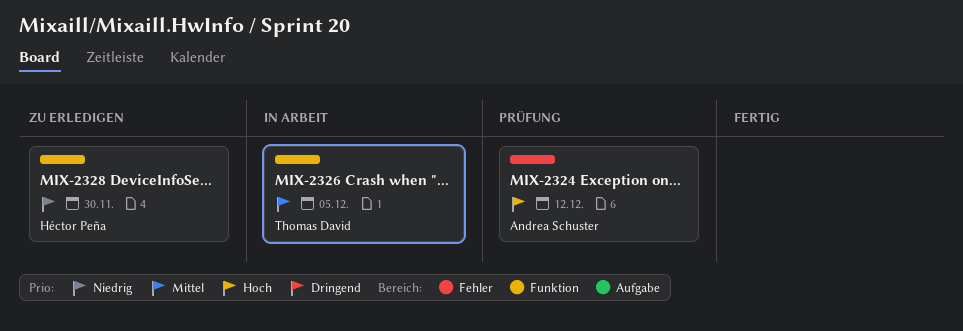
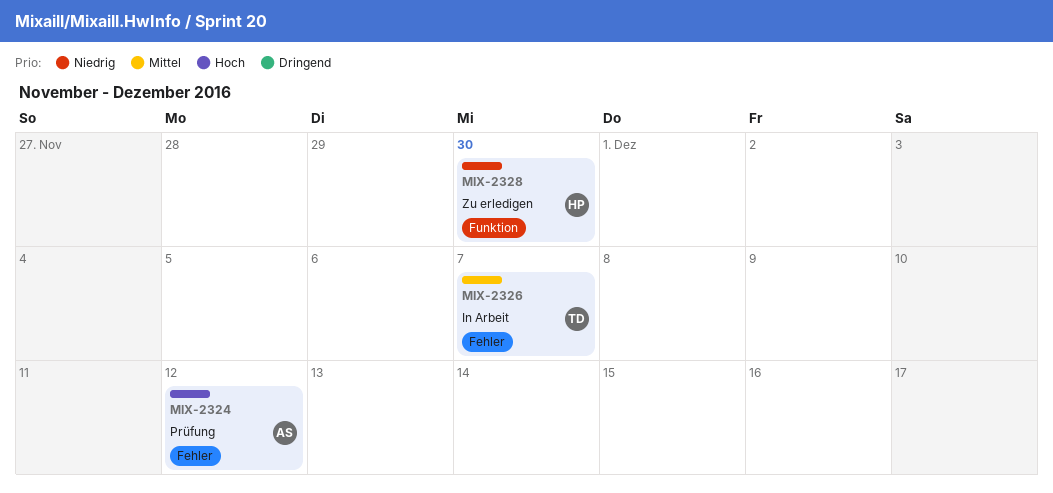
MIX-2326, label: Funktion -> Fehler
MIX-2326, due: Dec 5 -> Dec 7

